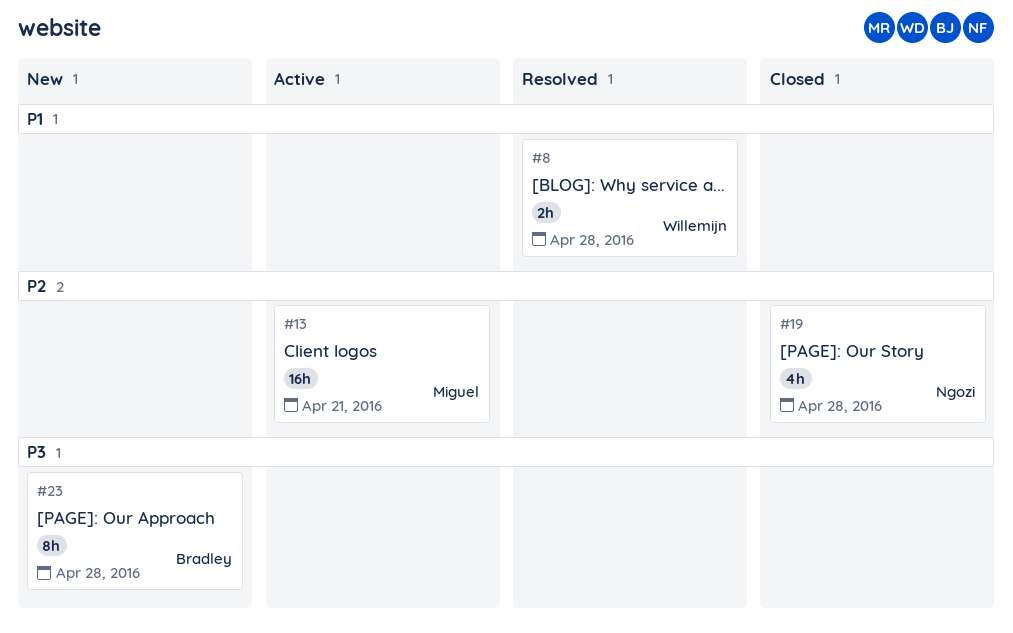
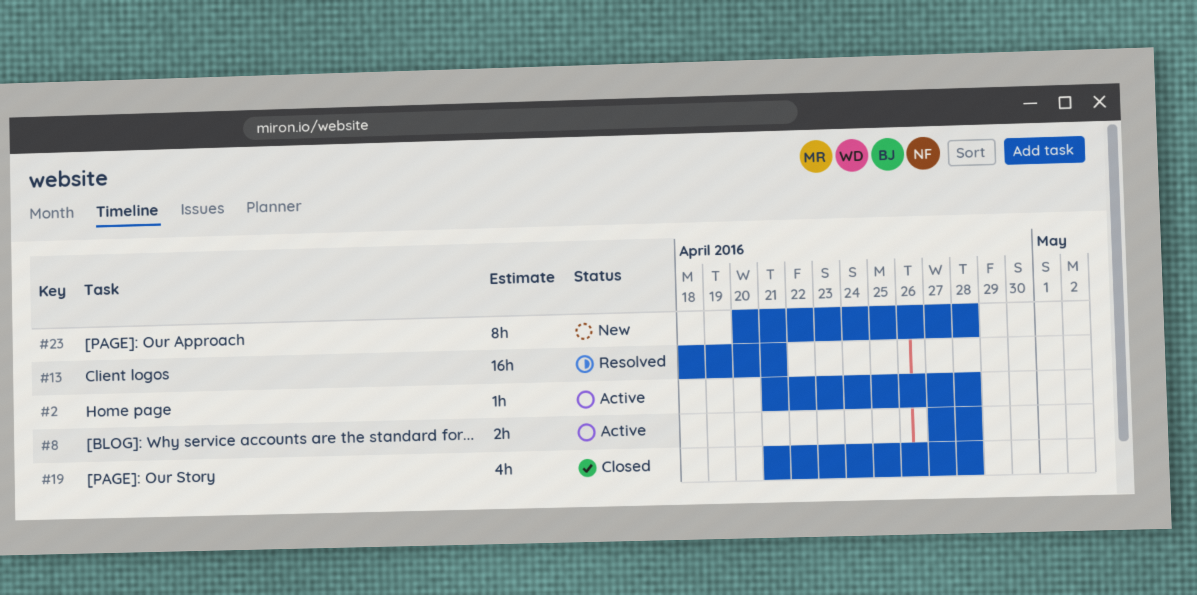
#2: none -> present
#8, status: Resolved -> Active
#13, status: Active -> Resolved

